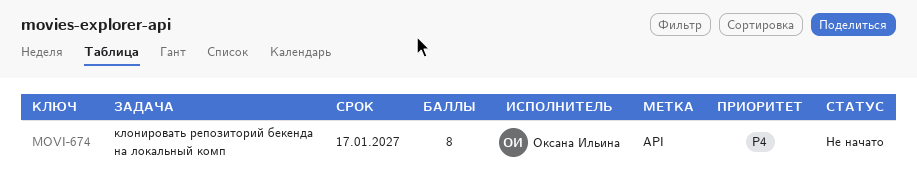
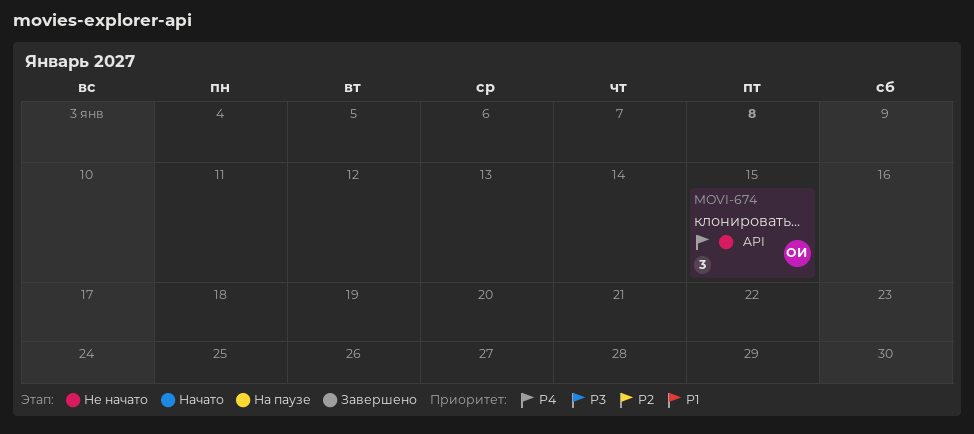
MOVI-674, estimate: 8 -> 3
MOVI-674, due: Jan 17 -> Jan 15

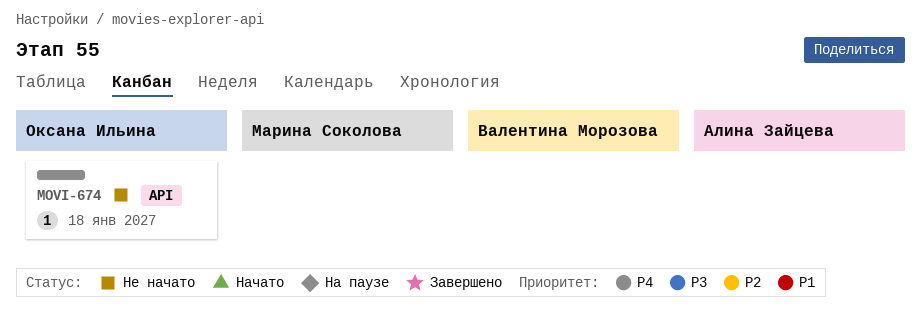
MOVI-674, estimate: 3 -> 1
MOVI-674, due: Jan 15 -> Jan 18

